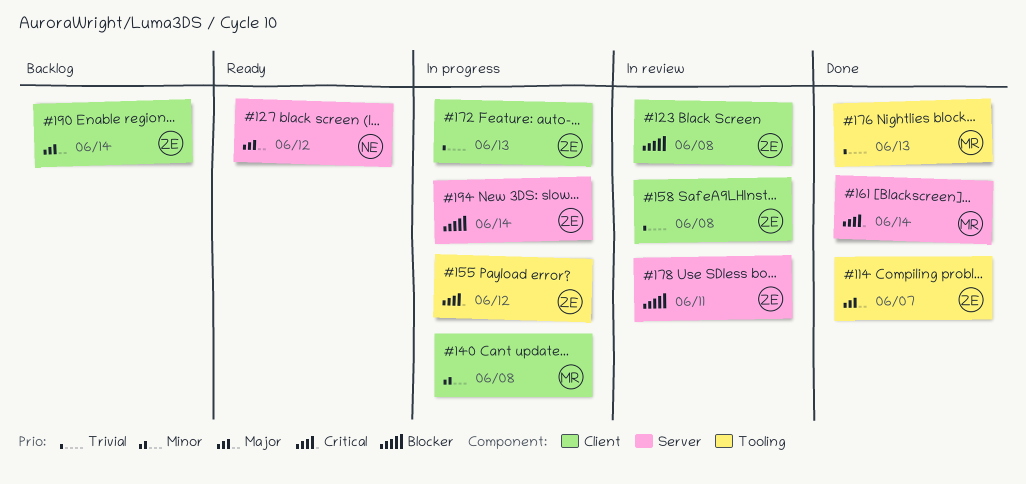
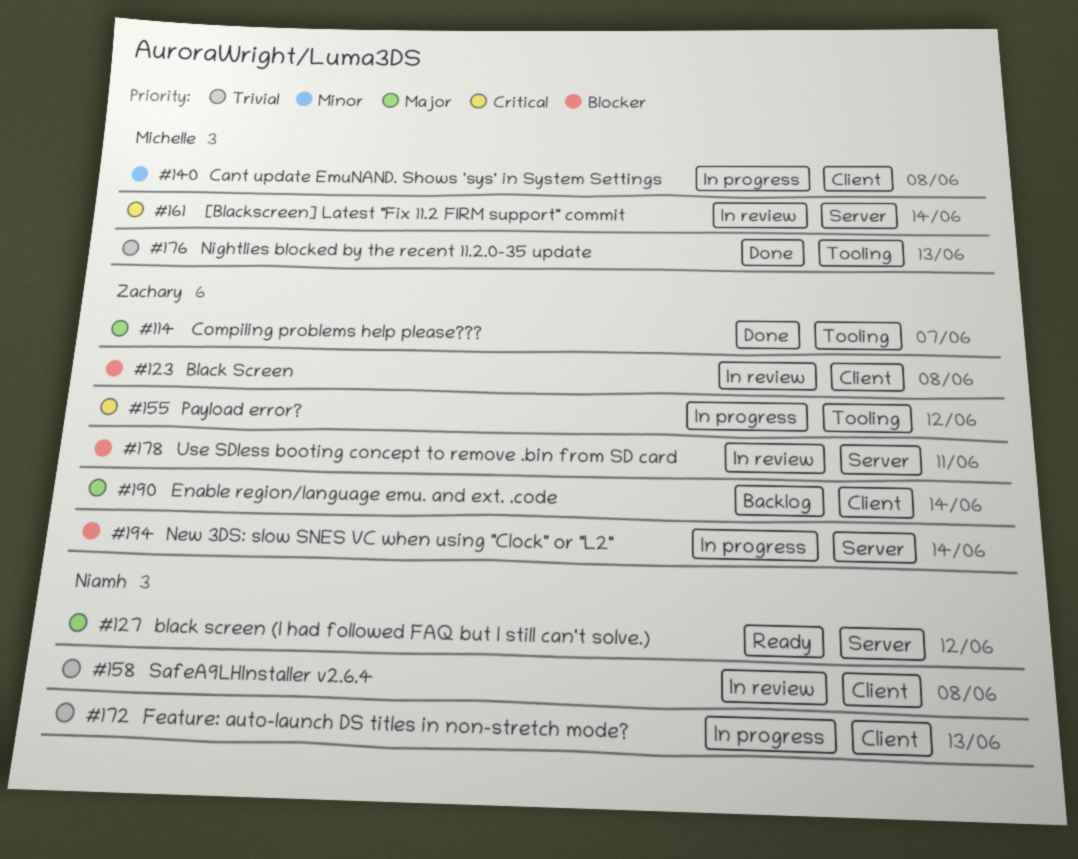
#158, owner: Zachary -> Niamh
#161, status: Done -> In review
#172, owner: Zachary -> Niamh

